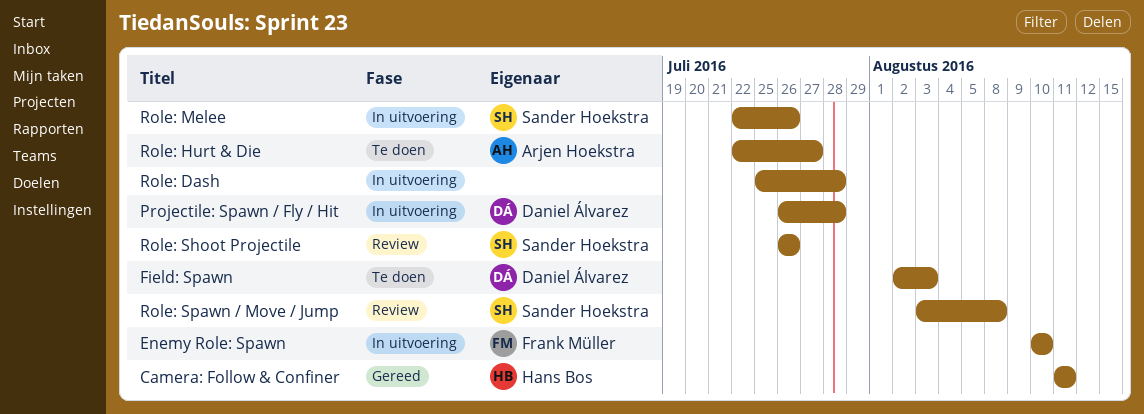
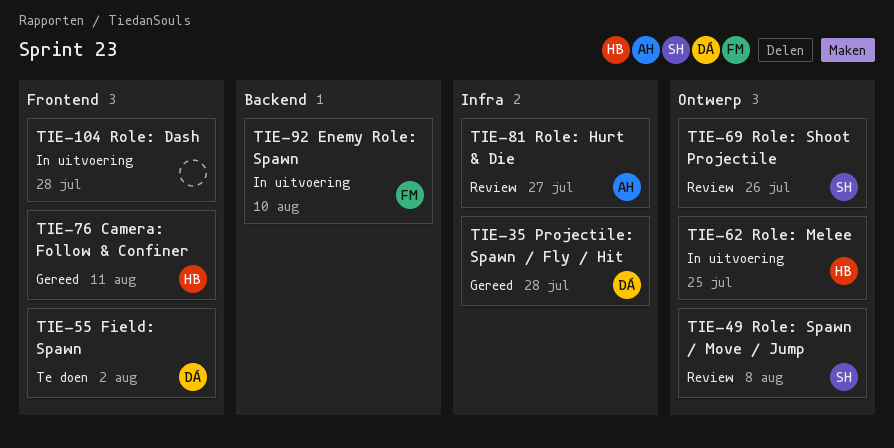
Field: Spawn, due: Aug 3 -> Aug 2
Projectile: Spawn / Fly / Hit, status: In uitvoering -> Gereed
Role: Hurt & Die, status: Te doen -> Review
Role: Melee, owner: Sander Hoekstra -> Hans Bos
Role: Melee, due: Jul 26 -> Jul 25

